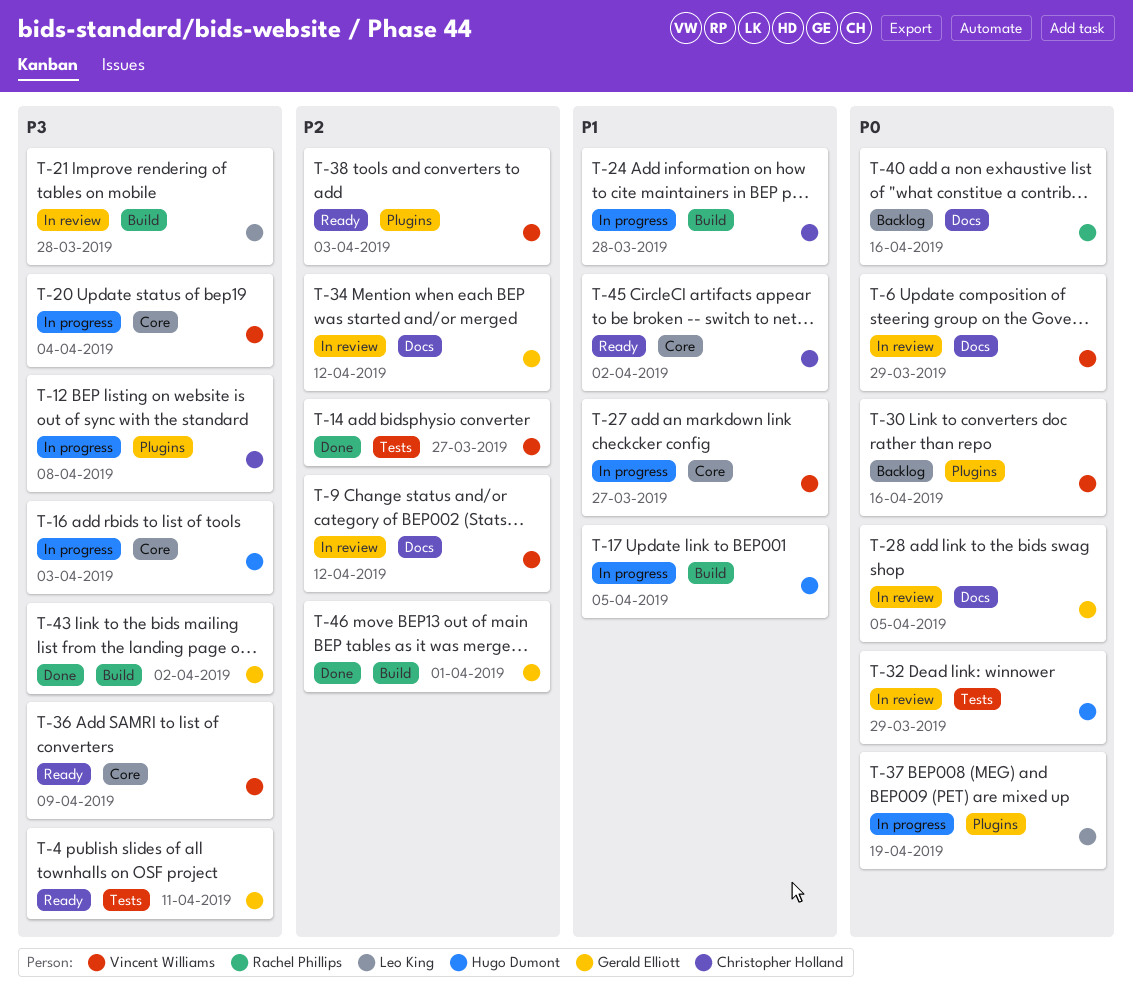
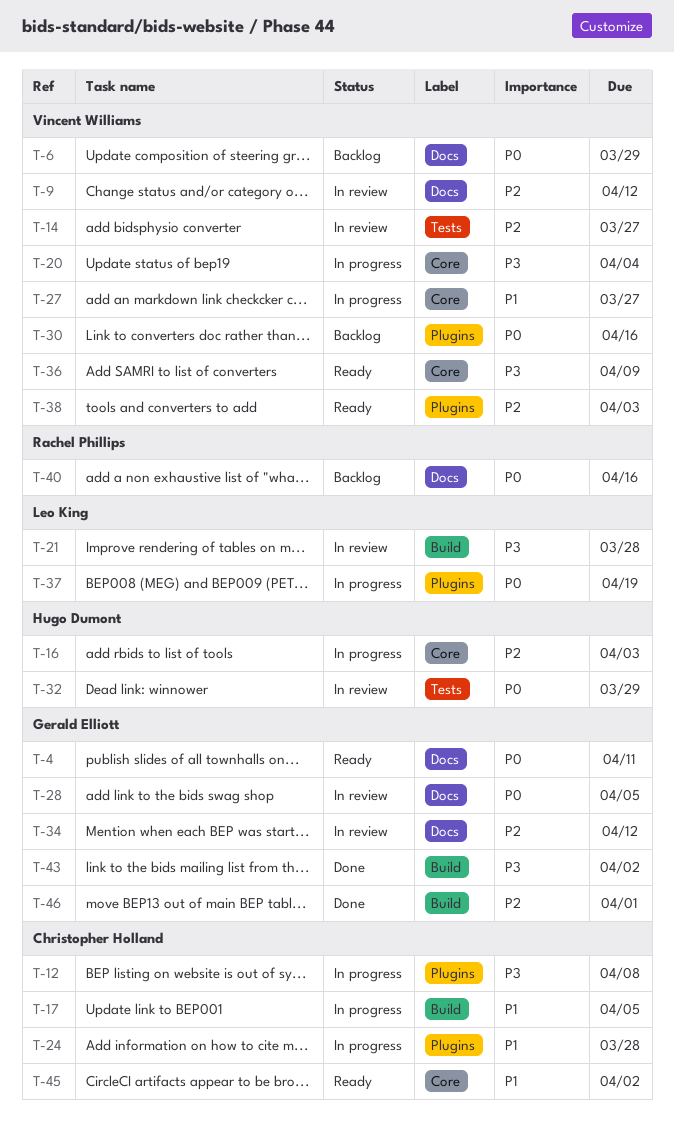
T-4, priority: P3 -> P0
T-4, label: Tests -> Docs
T-6, status: In review -> Backlog
T-14, status: Done -> In review
T-16, priority: P3 -> P2
T-17, owner: Hugo Dumont -> Christopher Holland
T-24, label: Build -> Plugins

